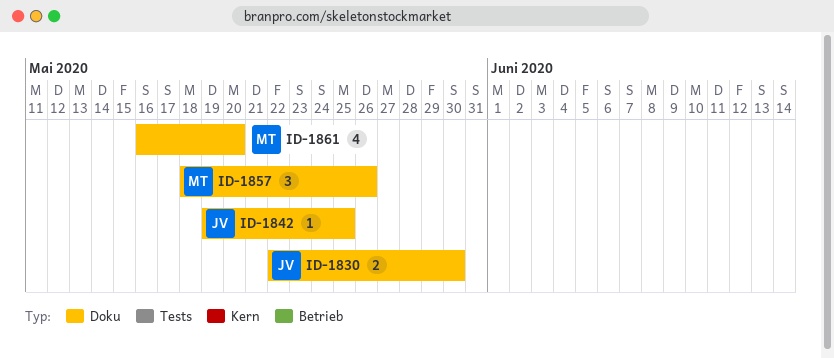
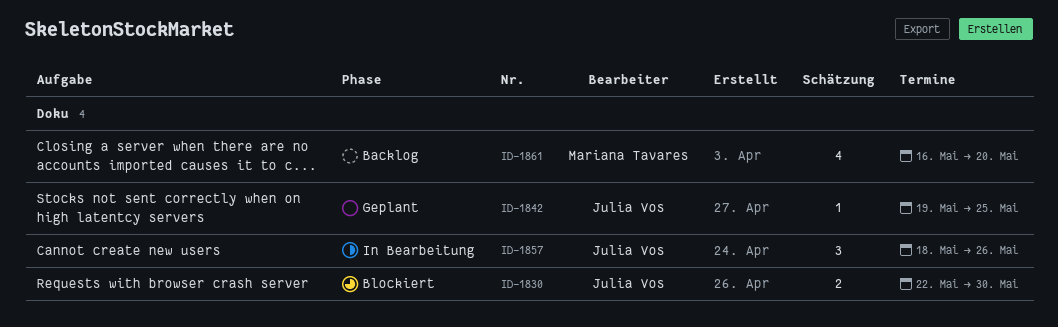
ID-1857, owner: Mariana Tavares -> Julia Vos

